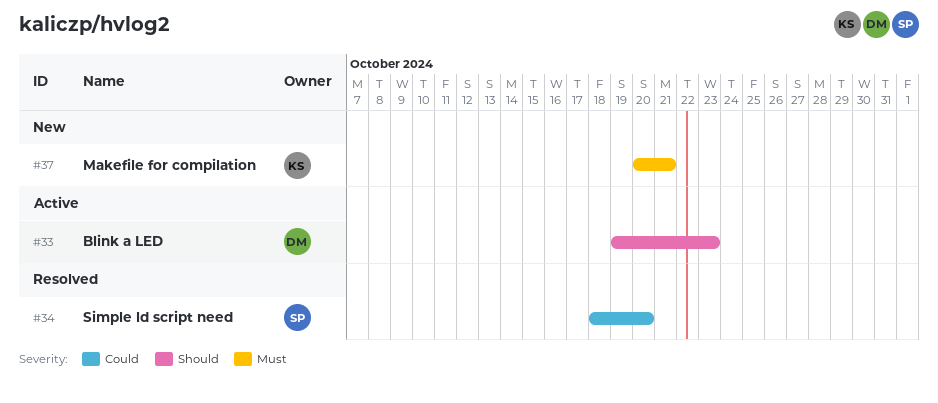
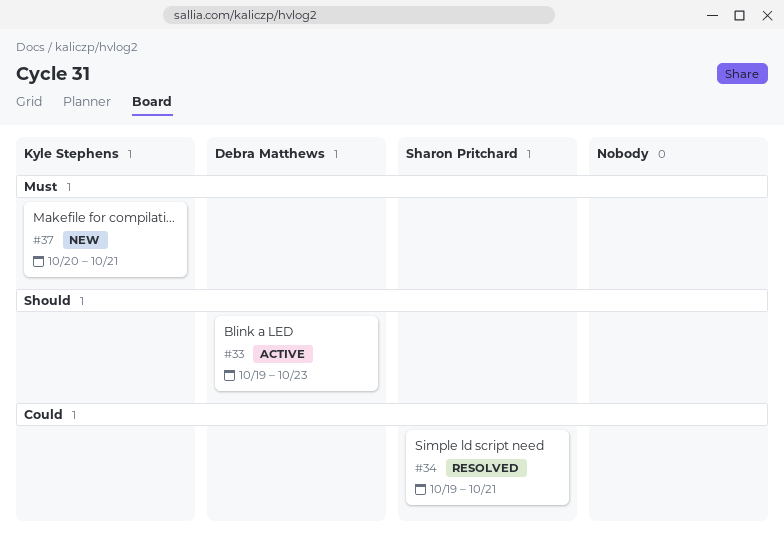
#34, start: Oct 18 -> Oct 19
#34, due: Oct 20 -> Oct 21

